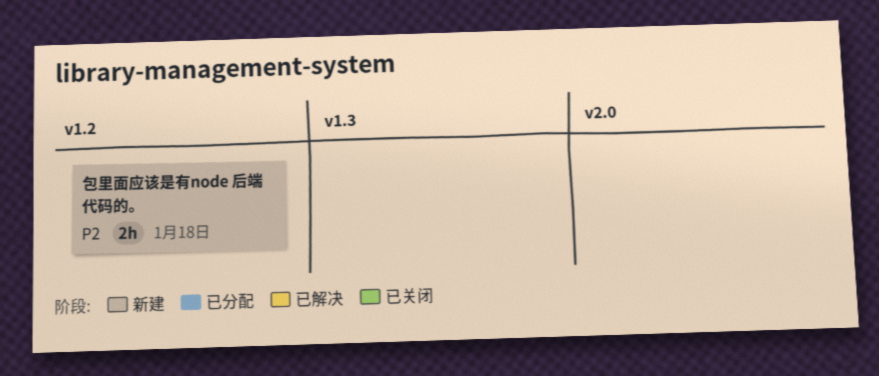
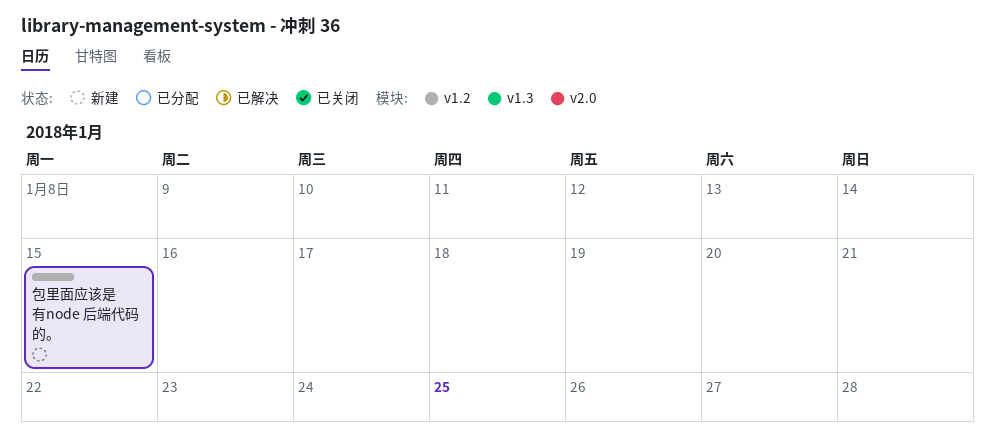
包里面应该是有node 后端代码的。, due: Jan 18 -> Jan 15

